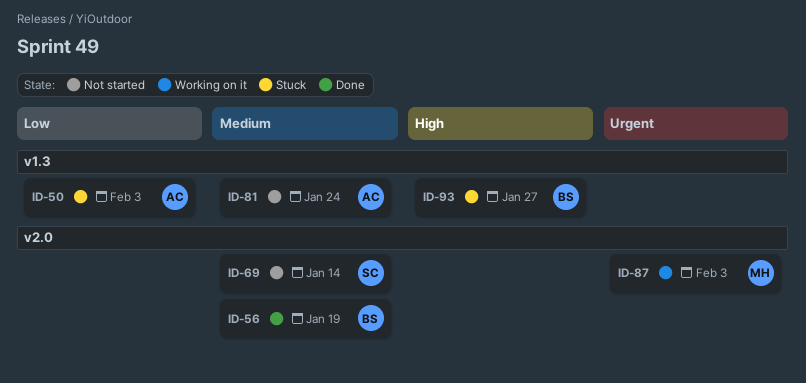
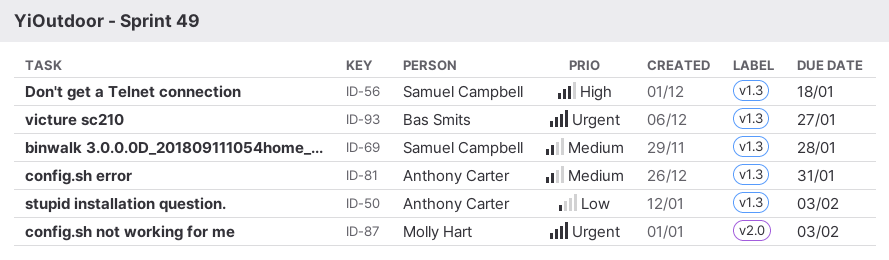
ID-56, owner: Bas Smits -> Samuel Campbell
ID-56, priority: Medium -> High
ID-56, label: v2.0 -> v1.3
ID-56, due: Jan 19 -> Jan 18
ID-69, label: v2.0 -> v1.3
ID-69, due: Jan 14 -> Jan 28
ID-81, due: Jan 24 -> Jan 31
ID-93, priority: High -> Urgent

